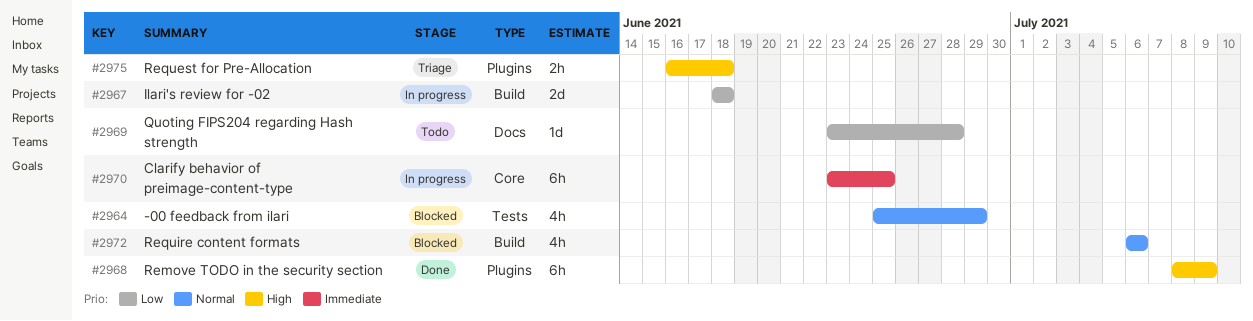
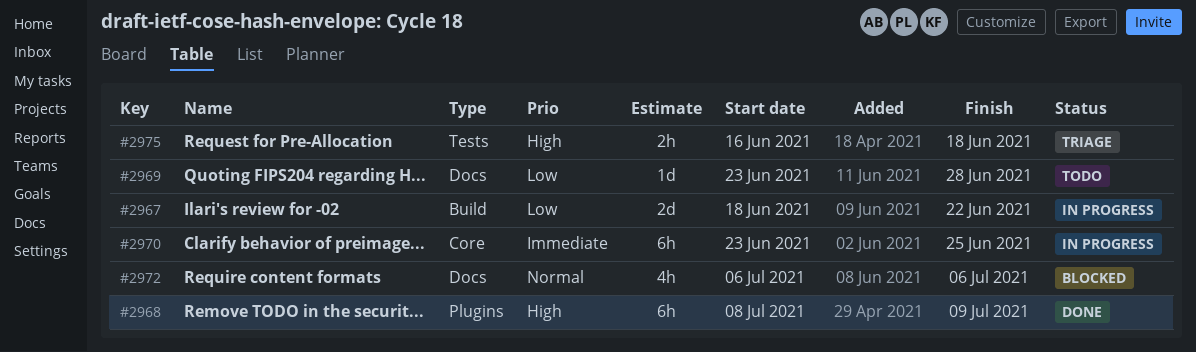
#2964: present -> none
#2967, due: Jun 18 -> Jun 22
#2972, label: Build -> Docs
#2975, label: Plugins -> Tests

